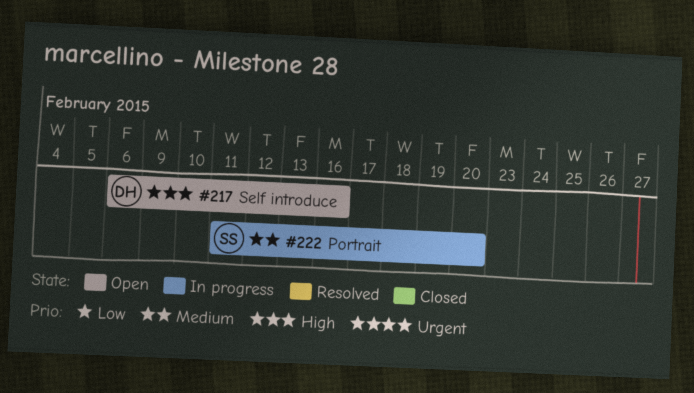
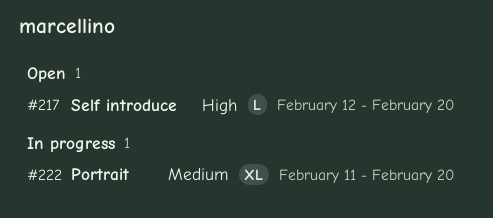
#217, start: Feb 6 -> Feb 12
#217, due: Feb 16 -> Feb 20

